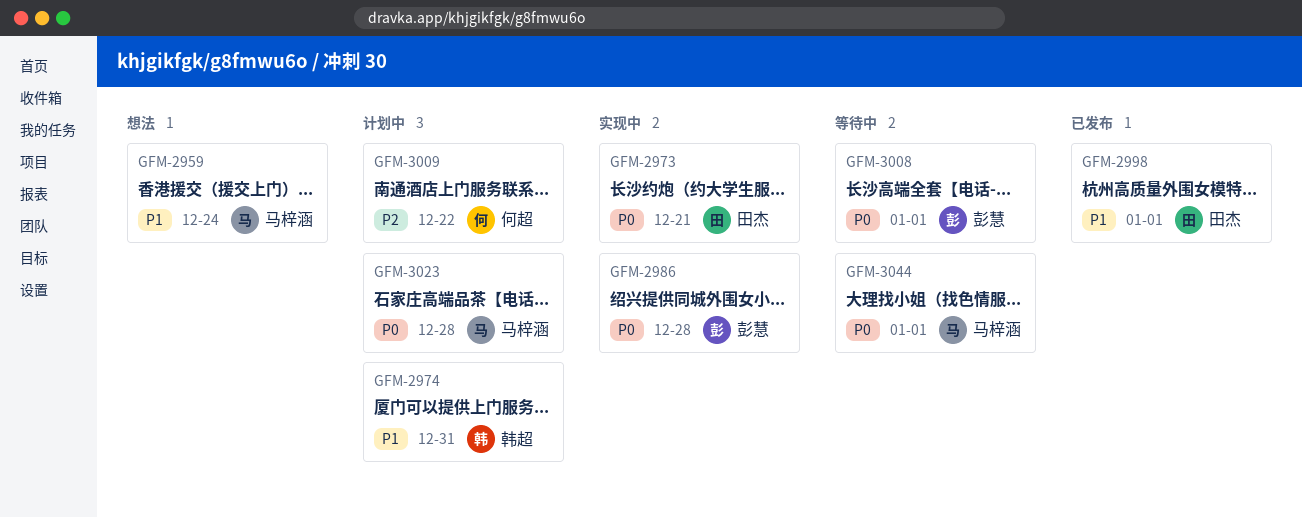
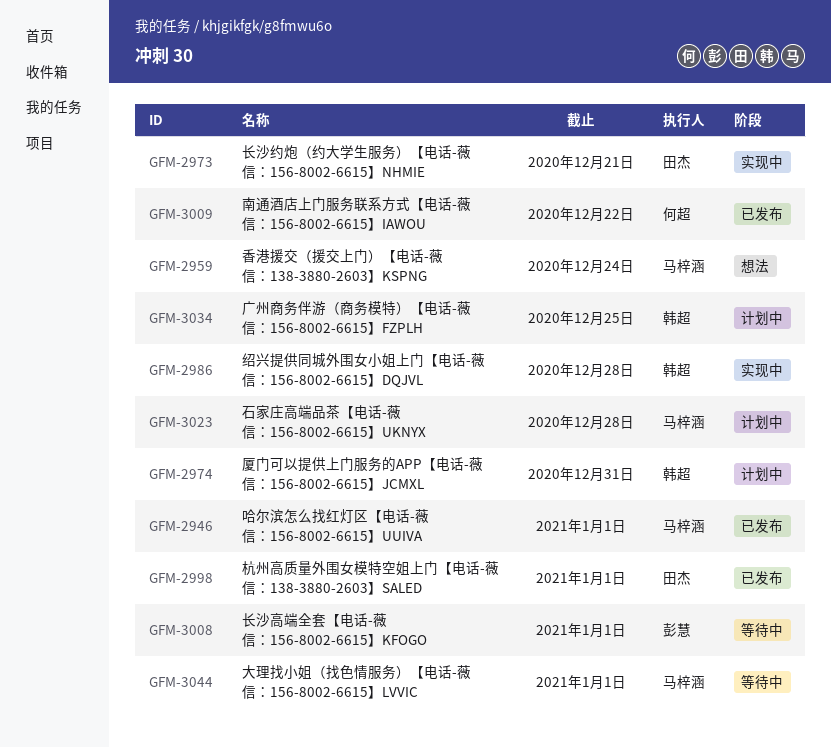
GFM-2946: none -> present
GFM-2986, owner: 彭慧 -> 韩超
GFM-3009, status: 计划中 -> 已发布
GFM-3034: none -> present

